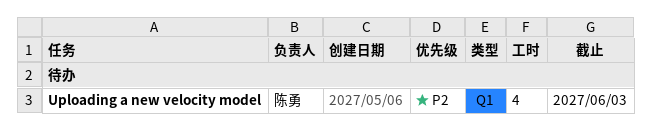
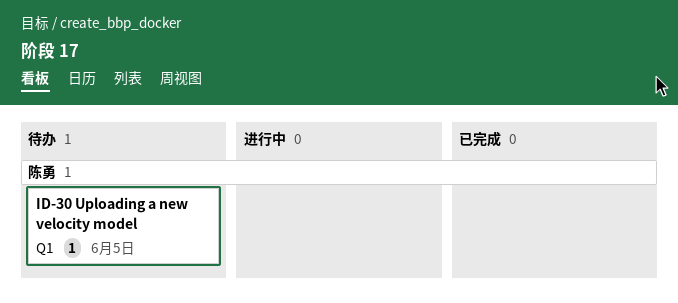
Uploading a new velocity model, estimate: 4 -> 1
Uploading a new velocity model, due: Jun 3 -> Jun 5

